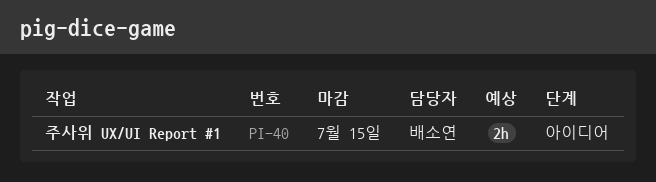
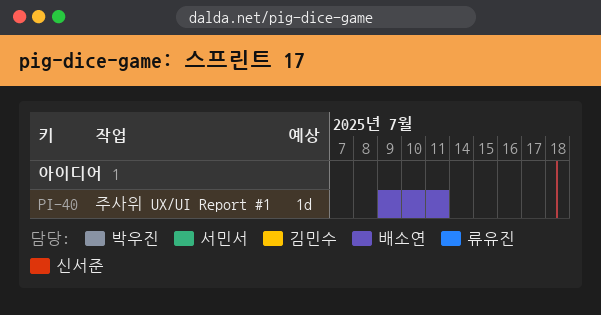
PI-40, estimate: 2h -> 1d
PI-40, due: Jul 15 -> Jul 11

